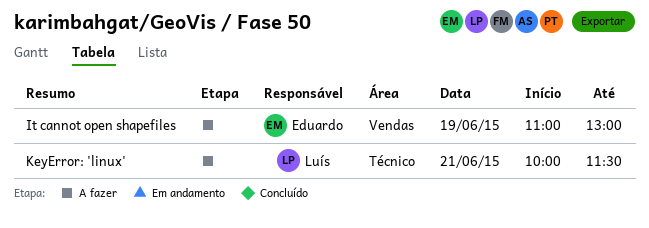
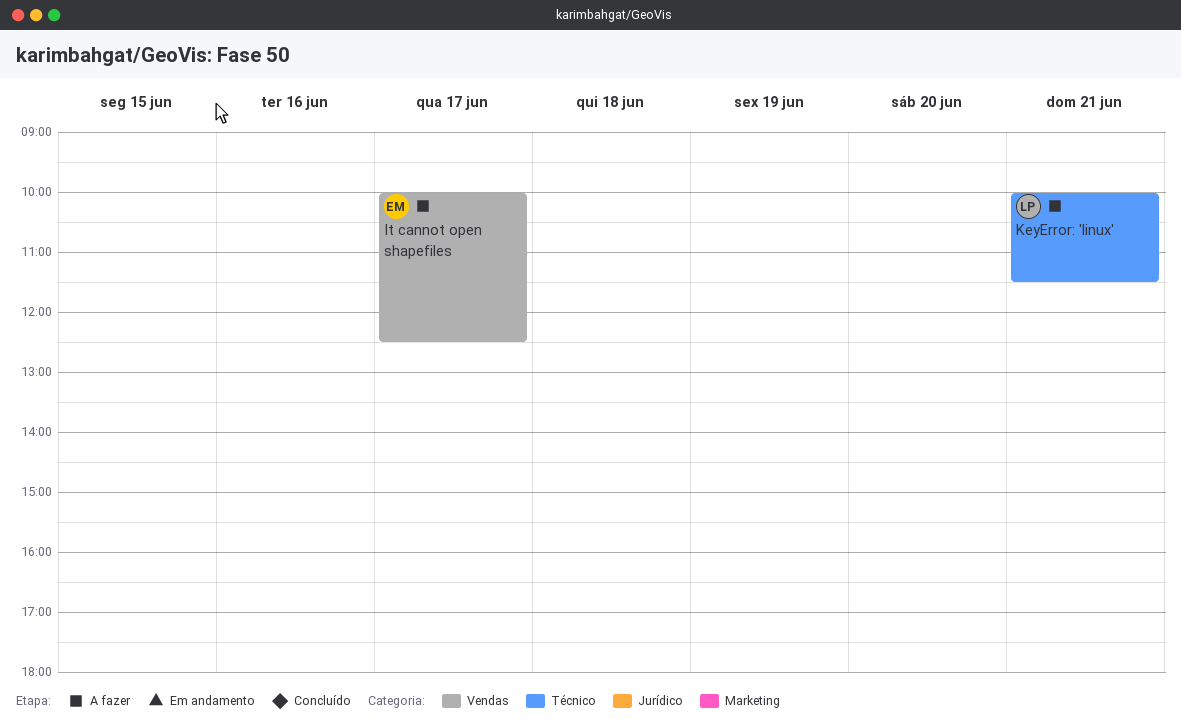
It cannot open shapefiles, day: Jun 19 -> Jun 17
It cannot open shapefiles, begins: 11:00 -> 10:00
It cannot open shapefiles, ends: 13:00 -> 12:30

